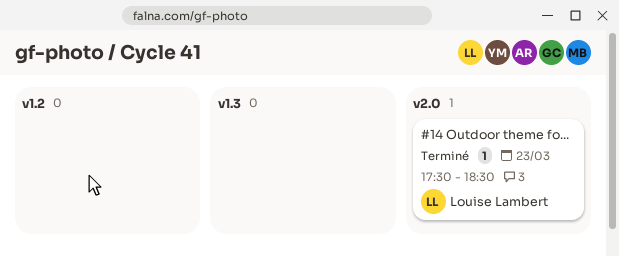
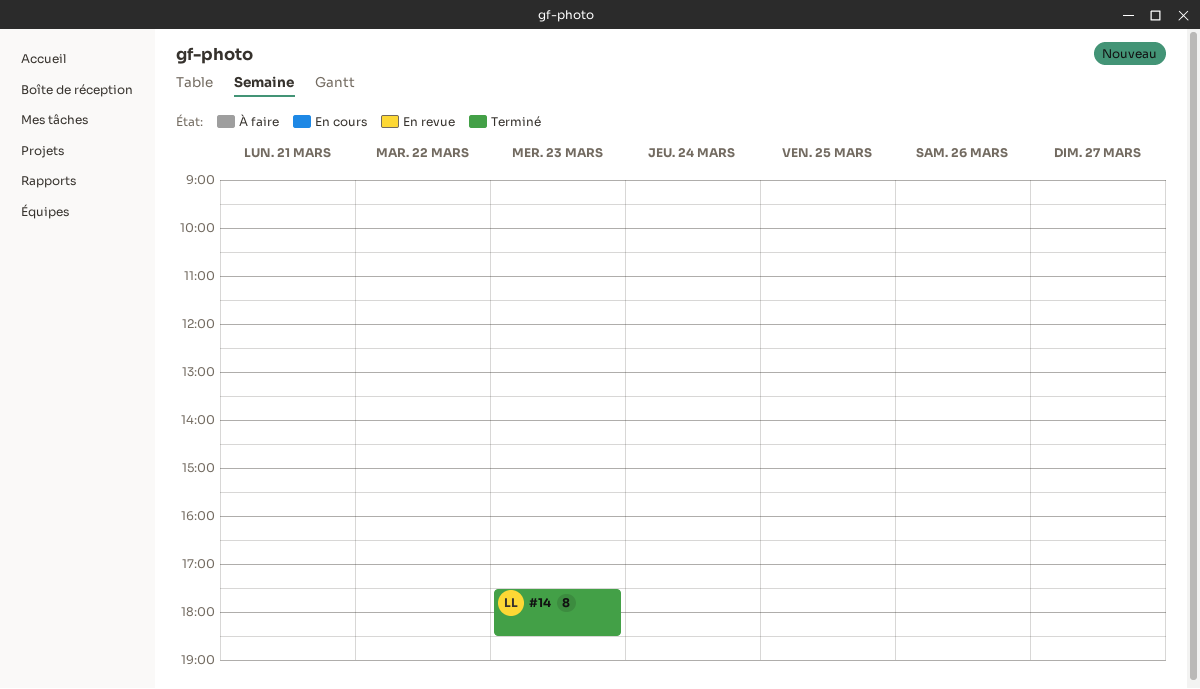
#14, estimate: 1 -> 8

